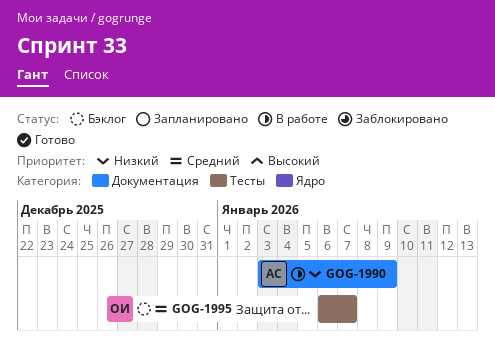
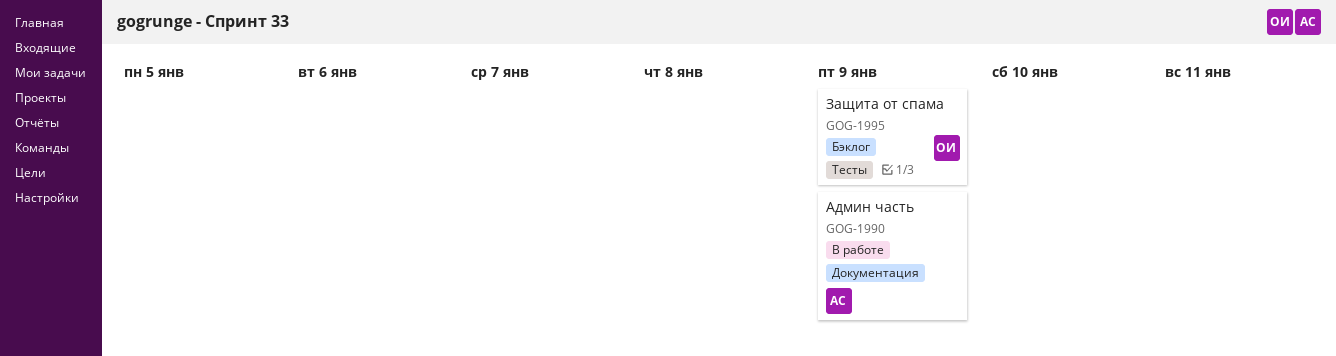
GOG-1995, due: Jan 7 -> Jan 9

